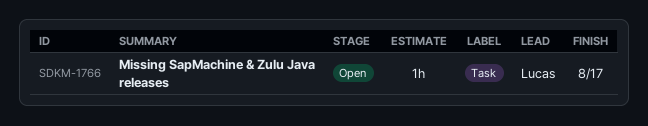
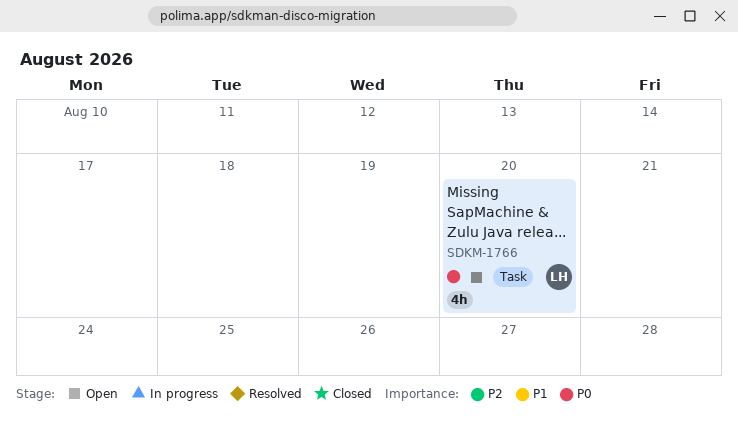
SDKM-1766, estimate: 1h -> 4h
SDKM-1766, due: Aug 17 -> Aug 20

